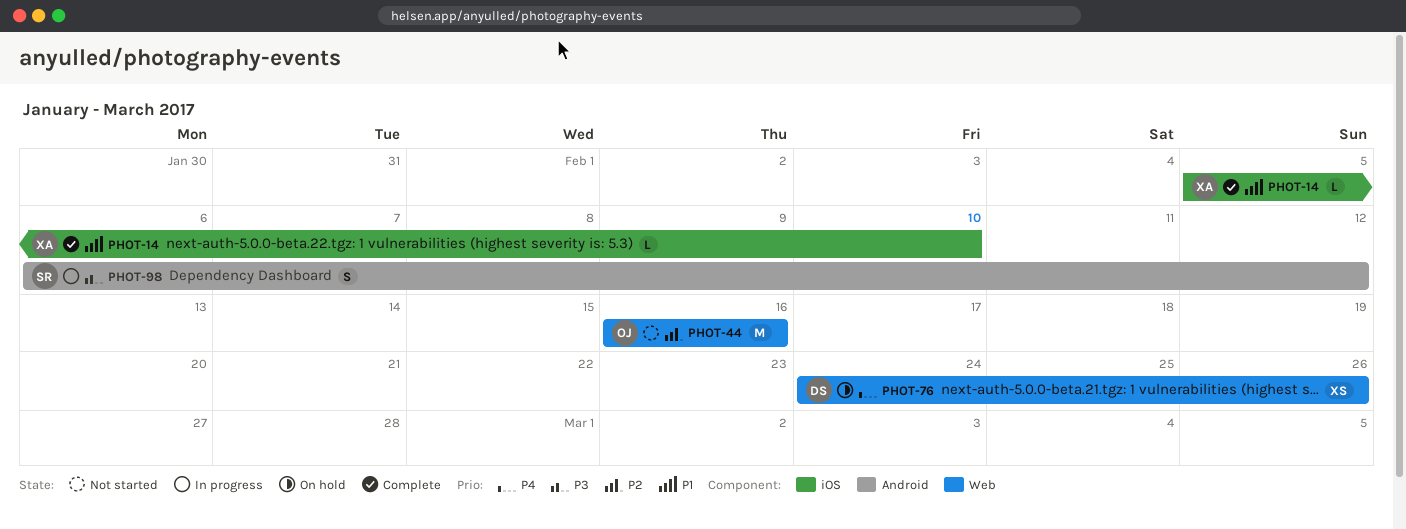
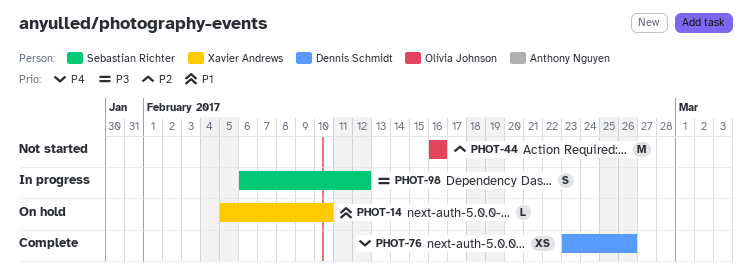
PHOT-14, status: Complete -> On hold
PHOT-76, status: On hold -> Complete
PHOT-76, start: Feb 24 -> Feb 23

